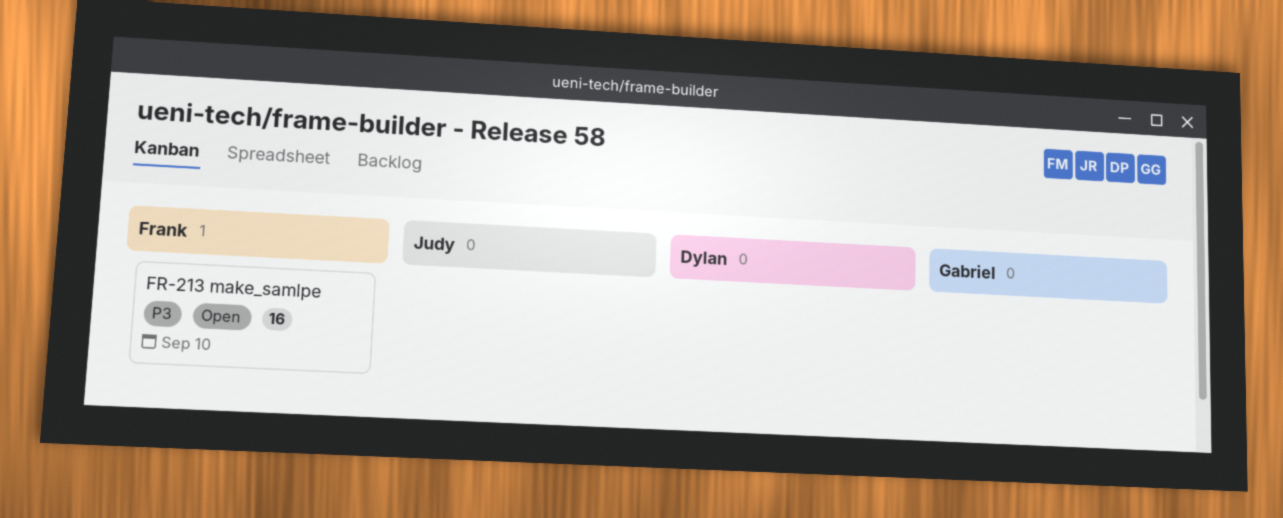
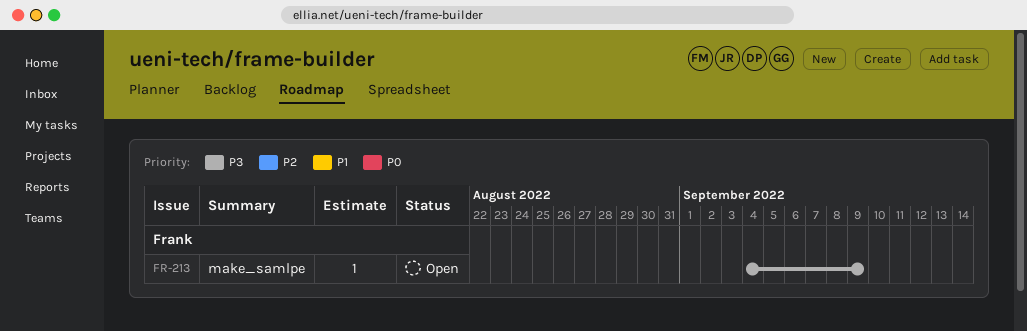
FR-213, estimate: 16 -> 1
FR-213, due: Sep 10 -> Sep 9

